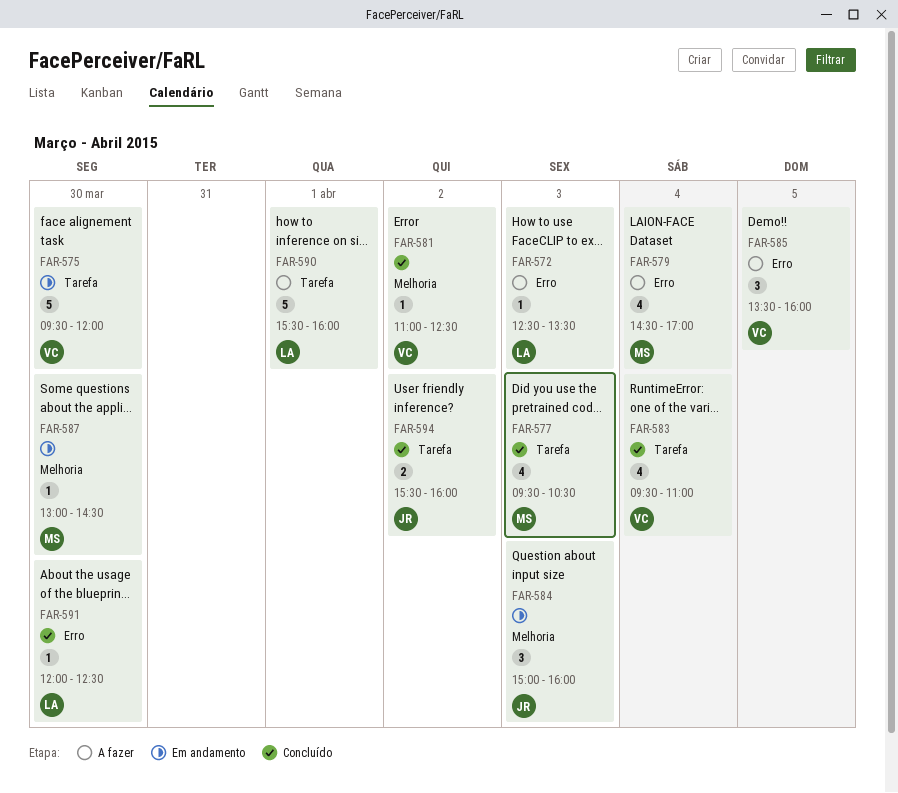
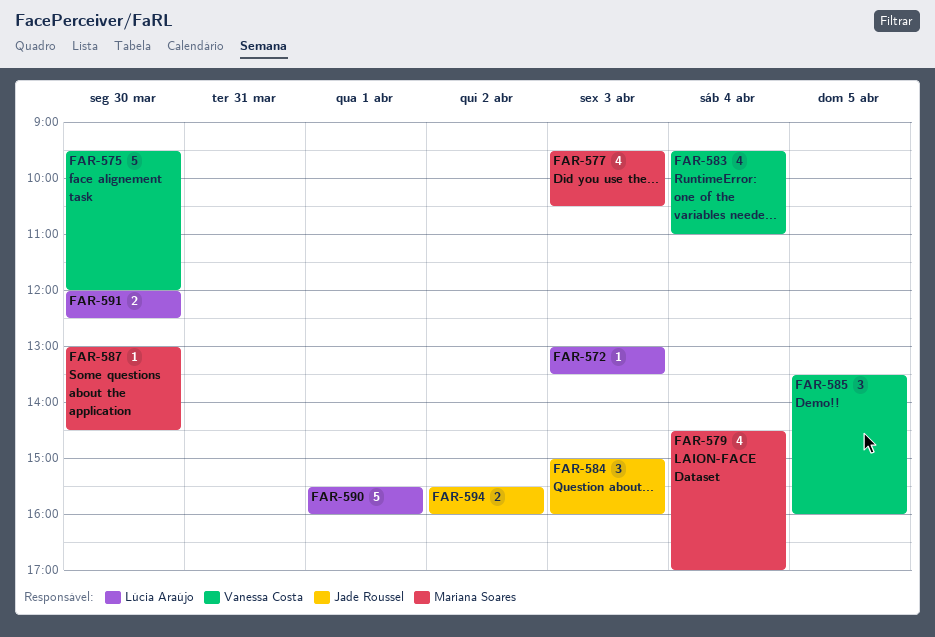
FAR-572, begins: 12:30 -> 13:00
FAR-581: present -> none
FAR-591, estimate: 1 -> 2

